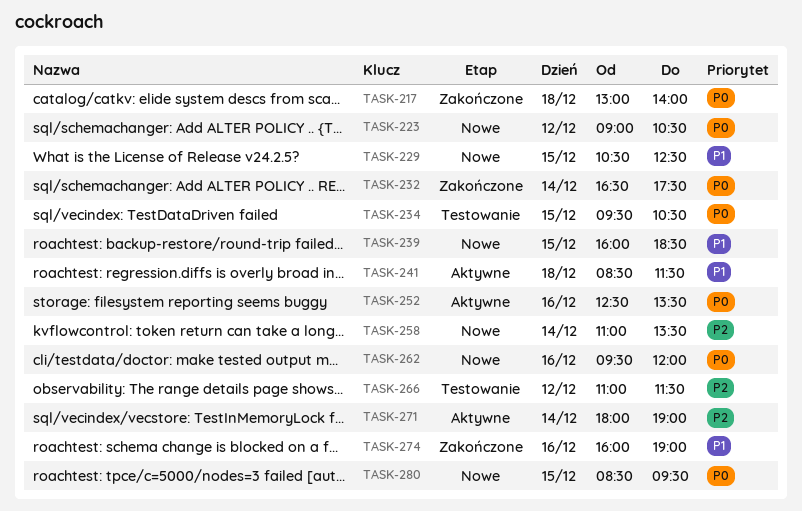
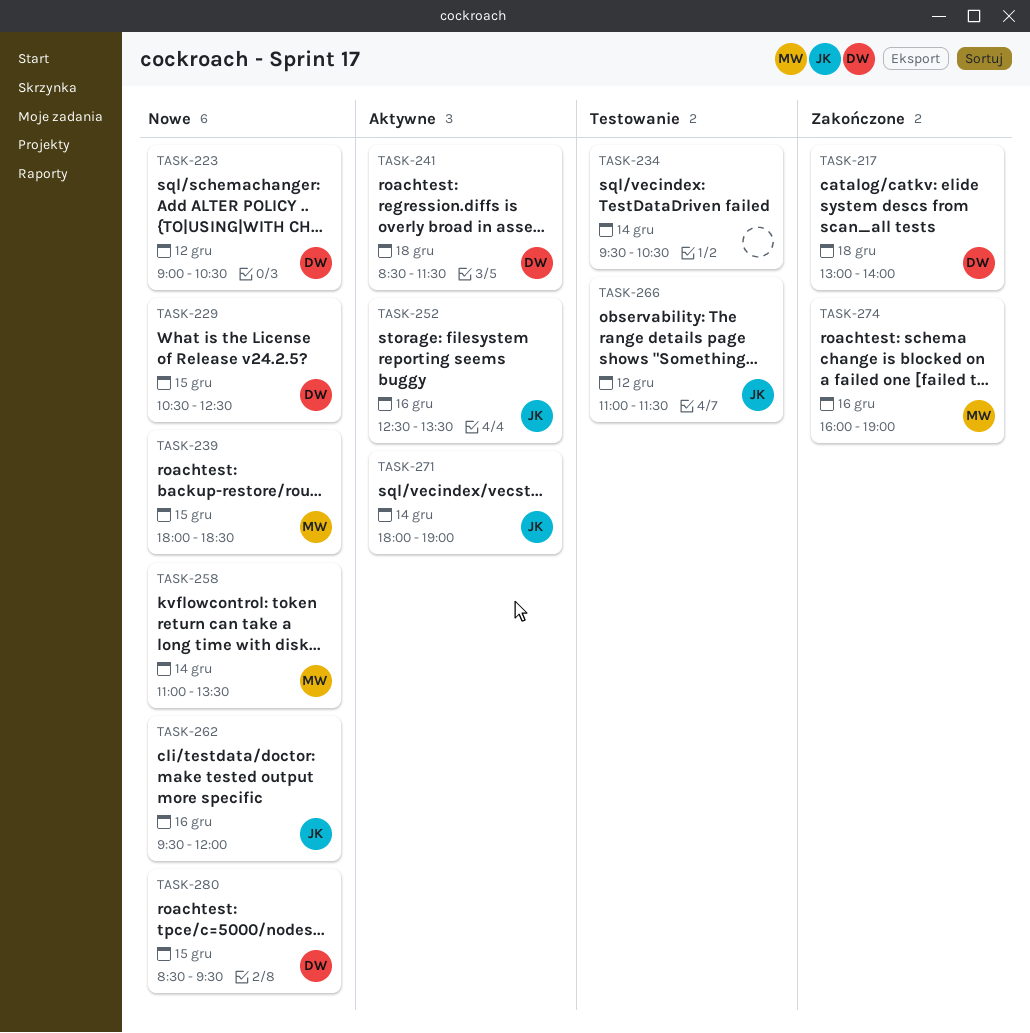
TASK-232: present -> none
TASK-234, day: Dec 15 -> Dec 14
TASK-239, begins: 16:00 -> 18:00

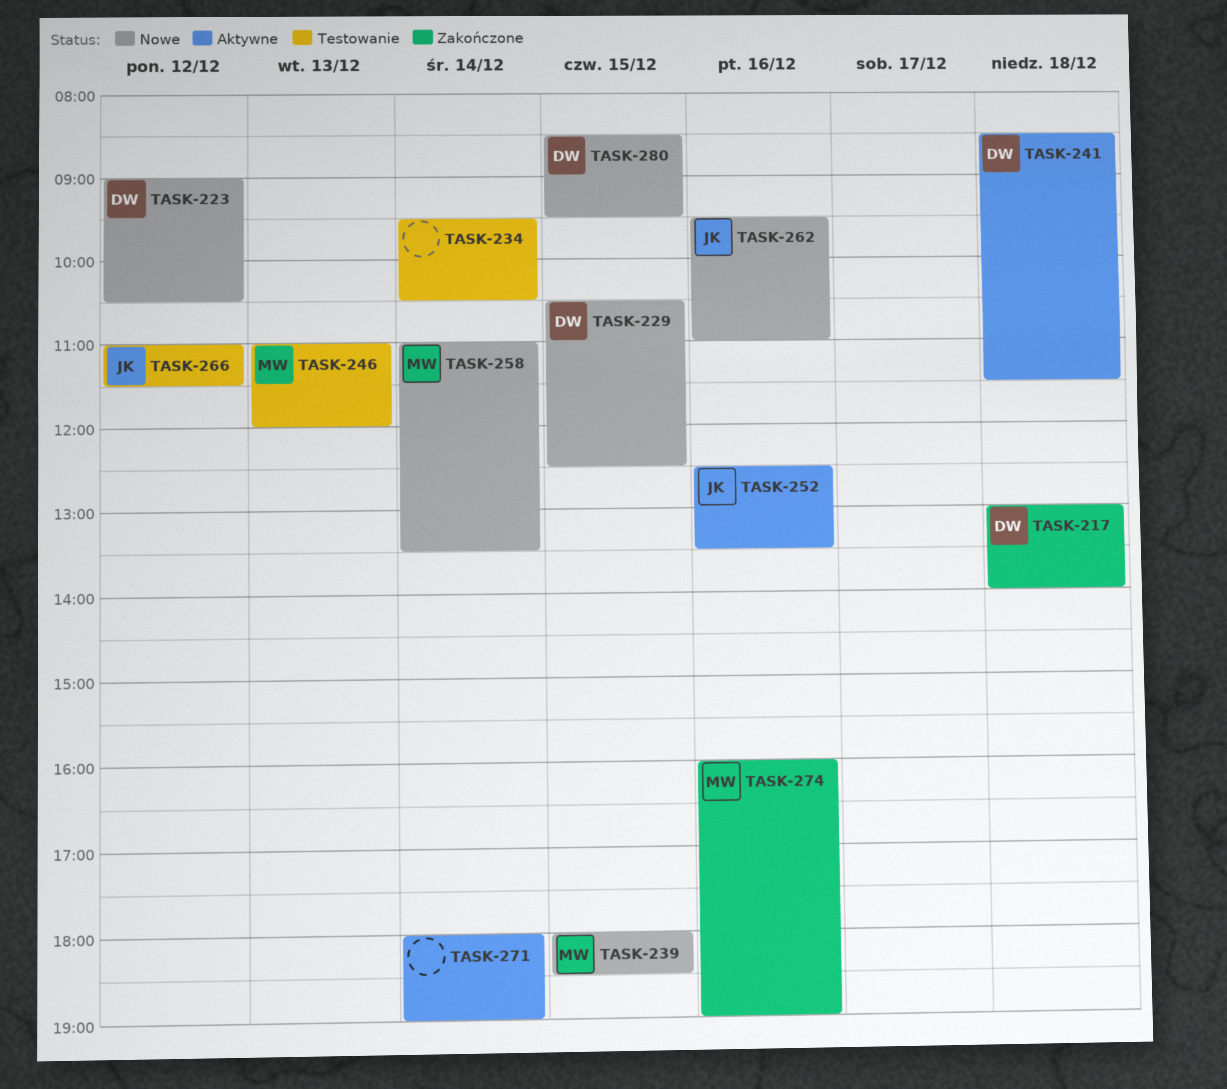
TASK-246: none -> present
TASK-262, ends: 12:00 -> 11:00
TASK-271, owner: JK -> none

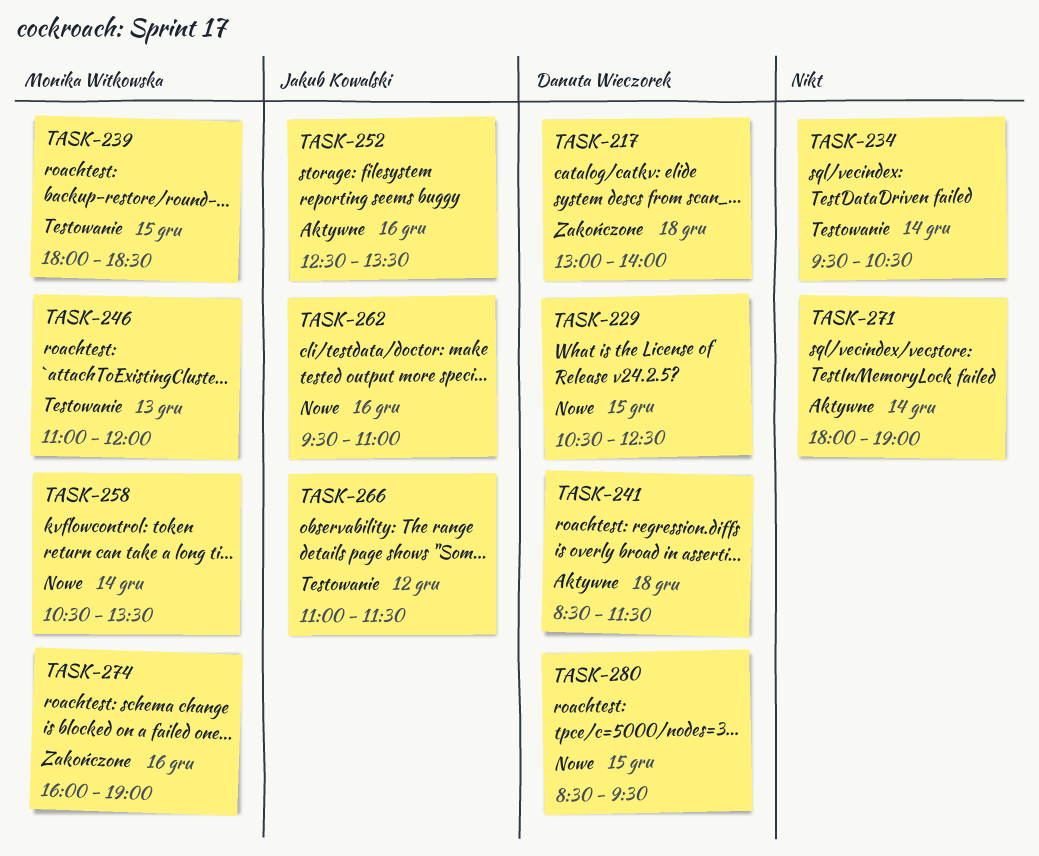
TASK-223: present -> none
TASK-239, status: Nowe -> Testowanie
TASK-258, begins: 11:00 -> 10:30

